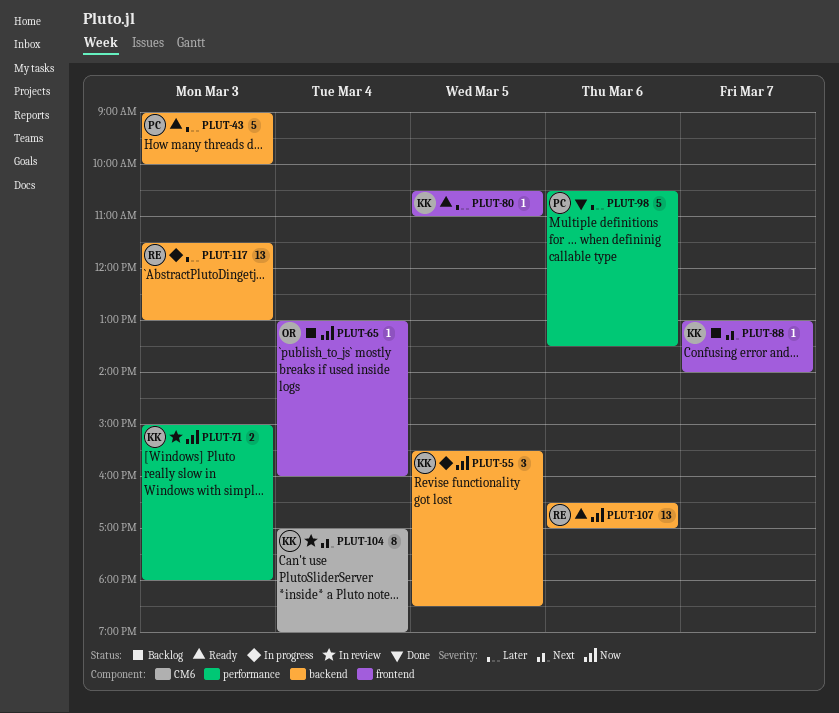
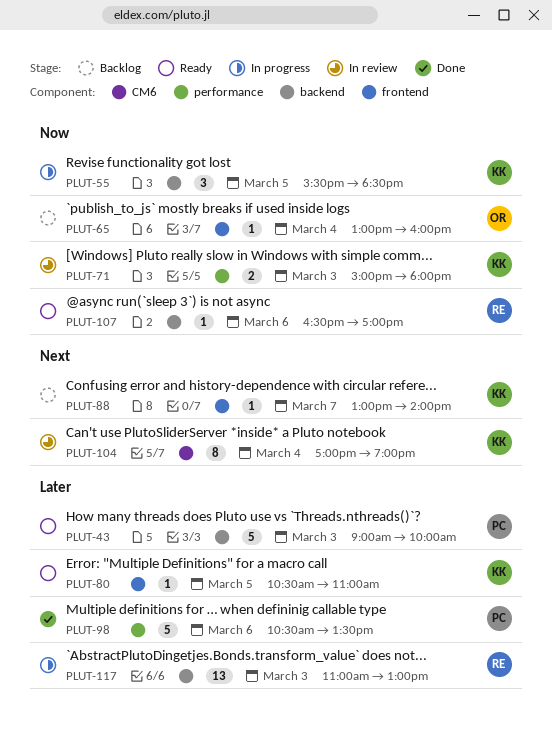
PLUT-107, estimate: 13 -> 1
PLUT-117, begins: 11:30 -> 11:00

